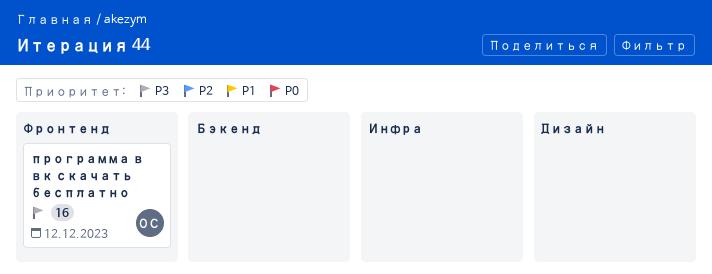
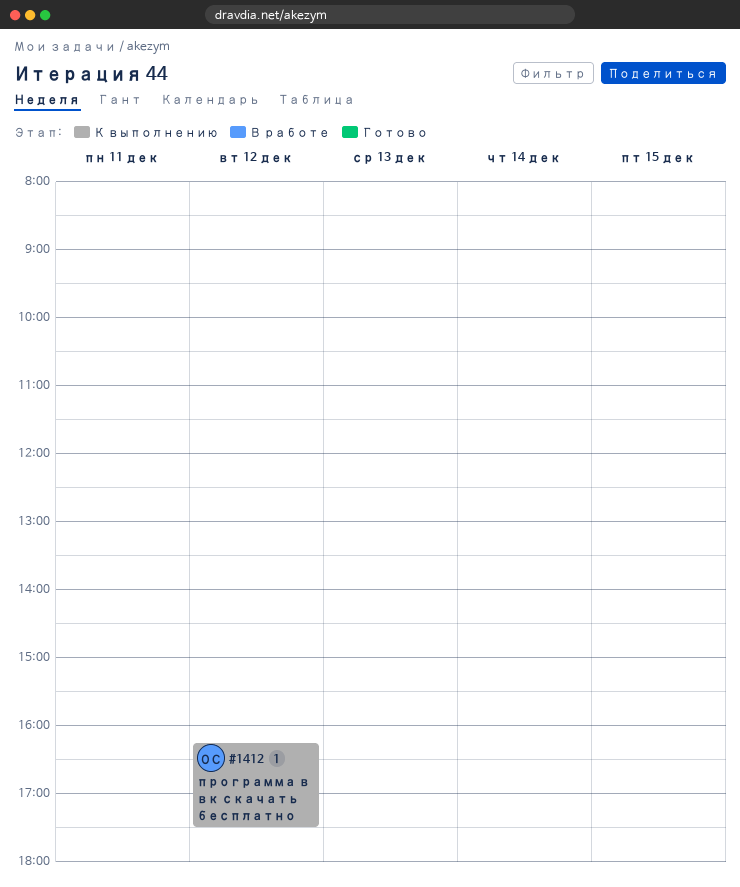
программа в вк скачать бесплатно, estimate: 16 -> 1

